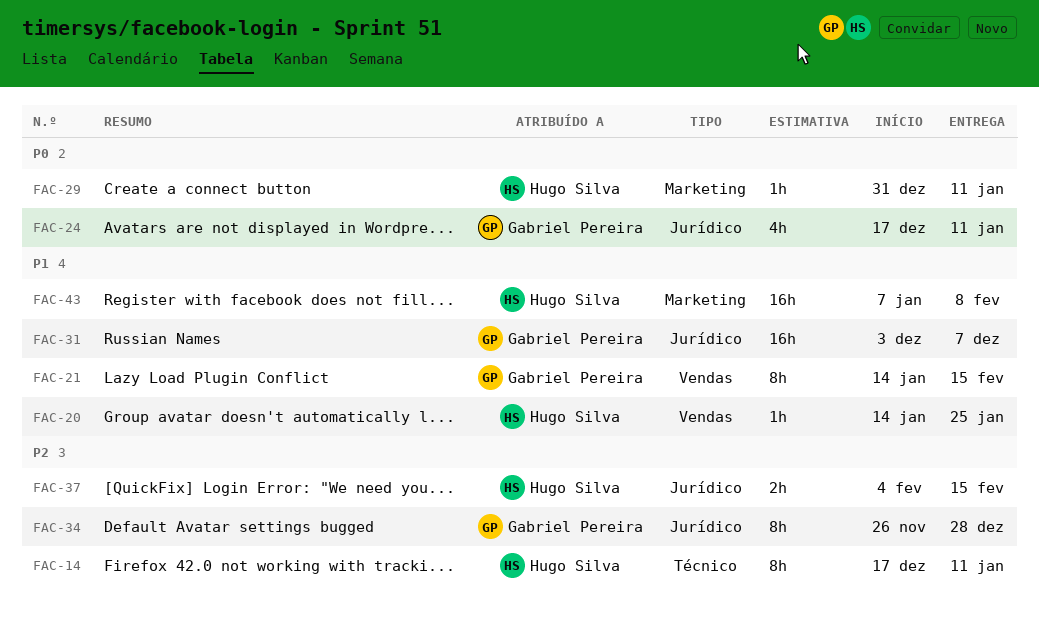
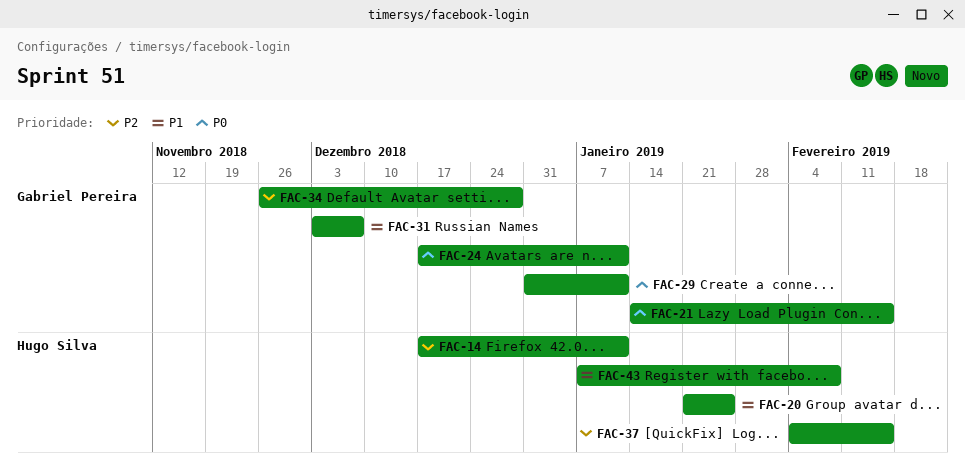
FAC-20, start: Jan 14 -> Jan 21
FAC-21, priority: P1 -> P0
FAC-29, owner: Hugo Silva -> Gabriel Pereira

